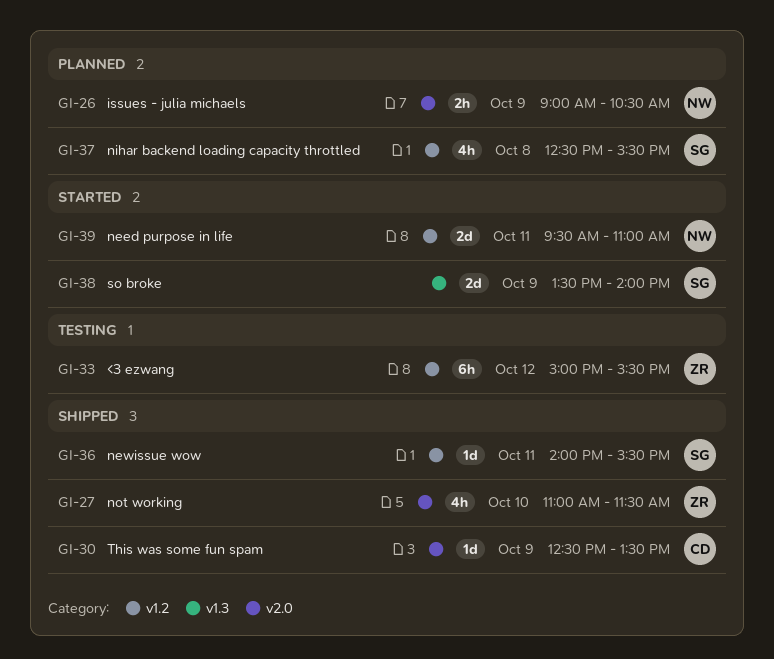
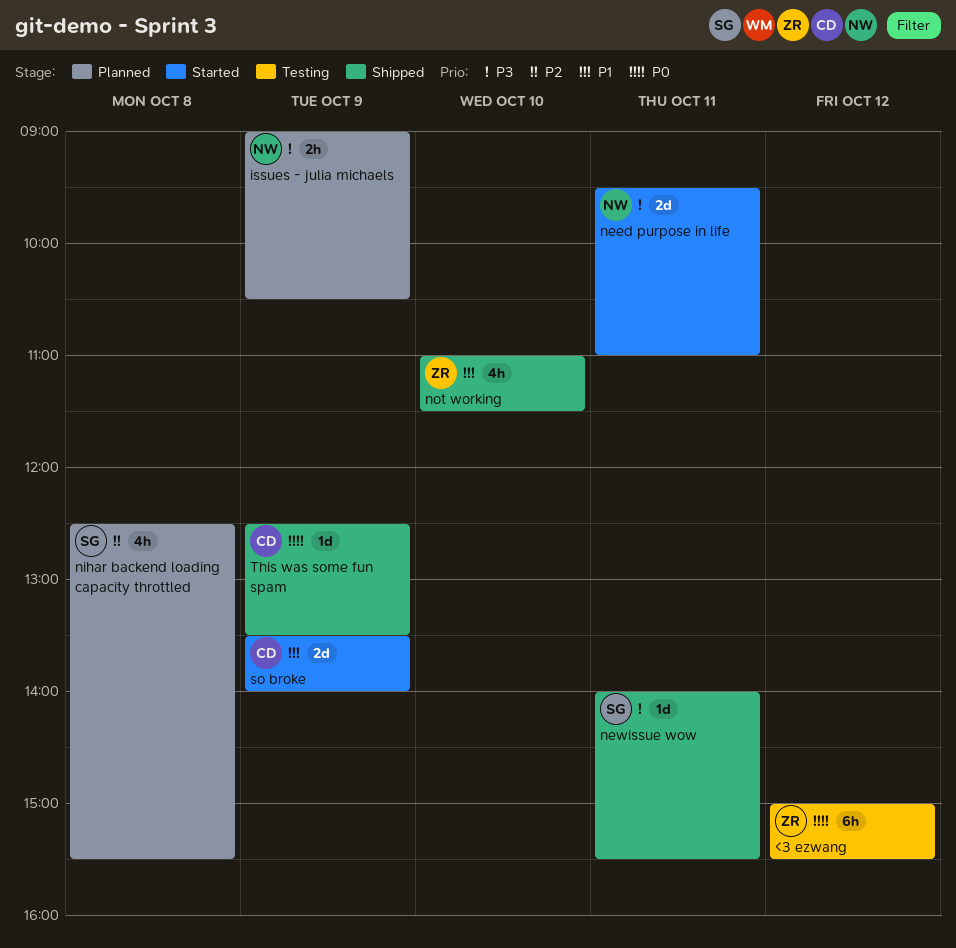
so broke, owner: SG -> CD

